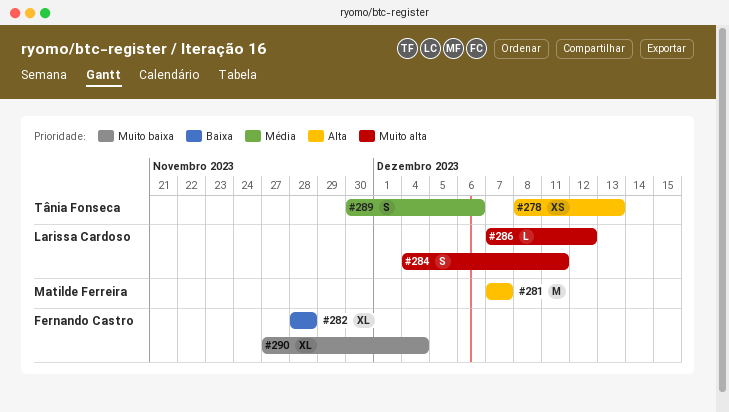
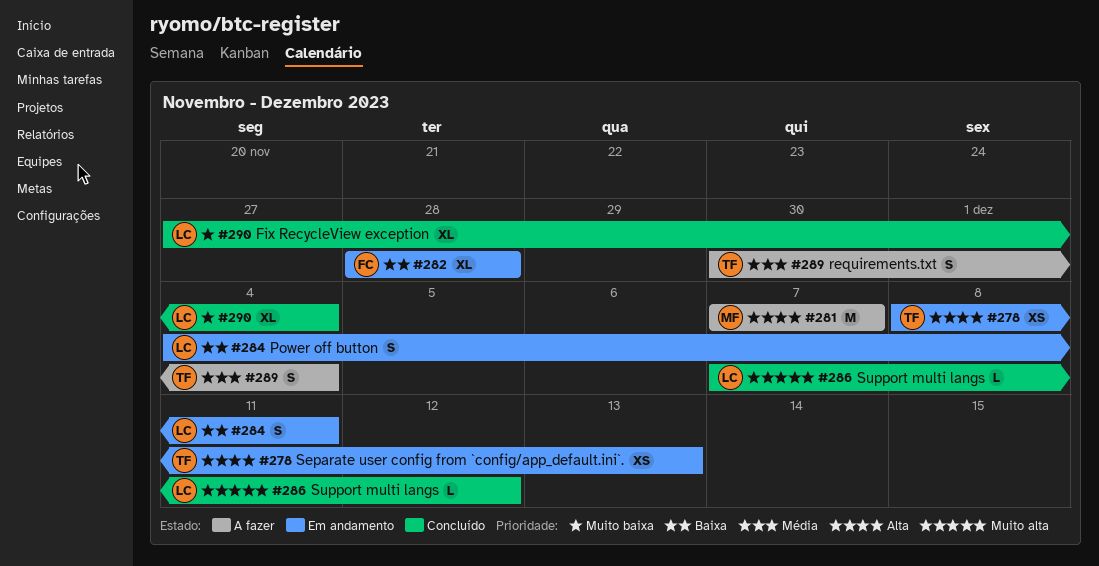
#284, priority: Muito alta -> Baixa
#289, due: Dec 6 -> Dec 4
#290, owner: Fernando Castro -> Larissa Cardoso

